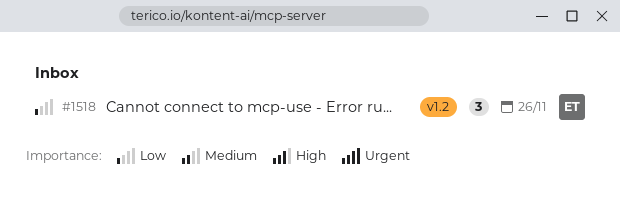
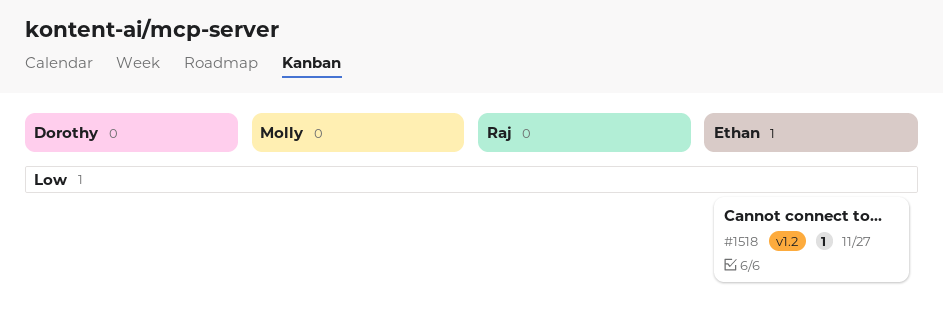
#1518, estimate: 3 -> 1
#1518, due: Nov 26 -> Nov 27

